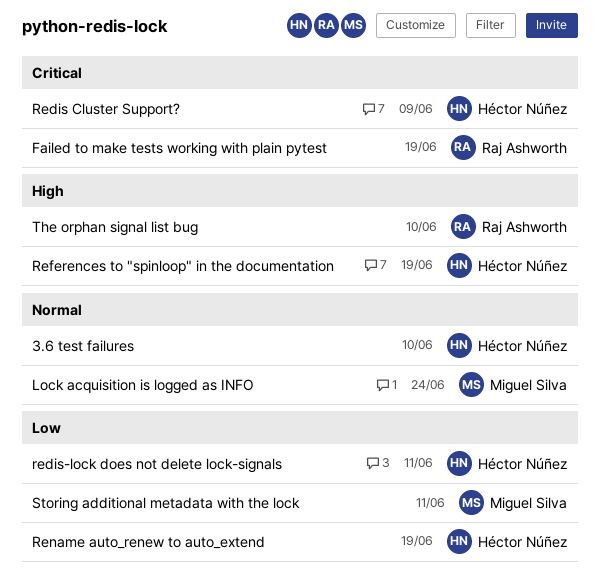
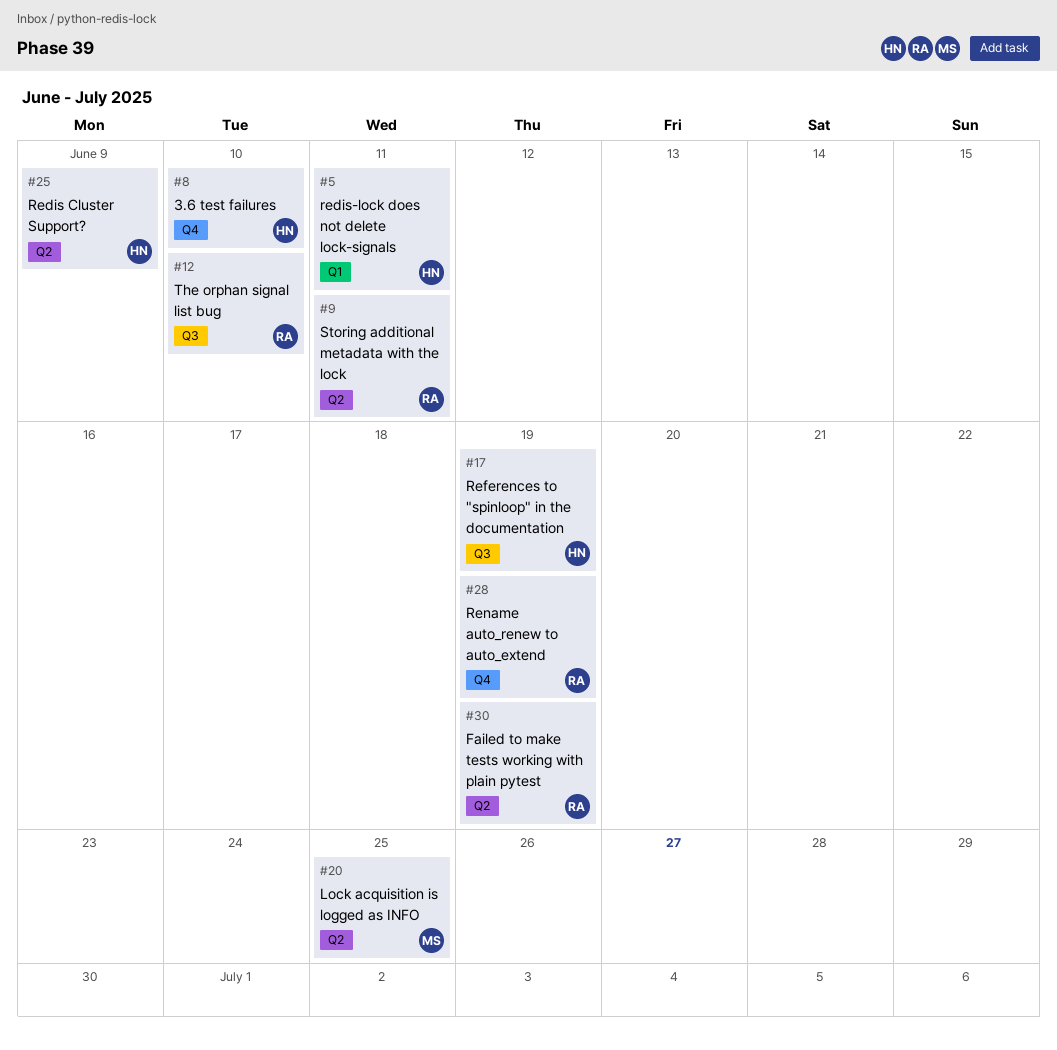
Lock acquisition is logged as INFO, due: Jun 24 -> Jun 25
Rename auto_renew to auto_extend, owner: Héctor Núñez -> Raj Ashworth
Storing additional metadata with the lock, owner: Miguel Silva -> Raj Ashworth

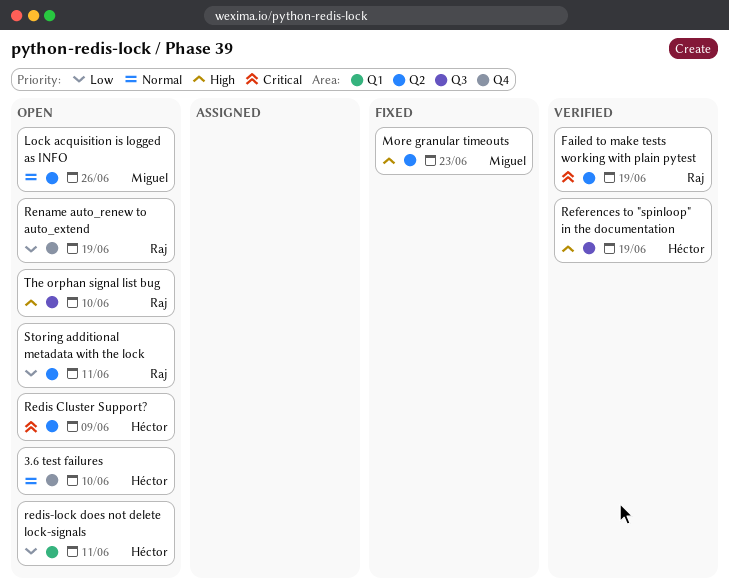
Lock acquisition is logged as INFO, due: Jun 25 -> Jun 26
More granular timeouts: none -> present

